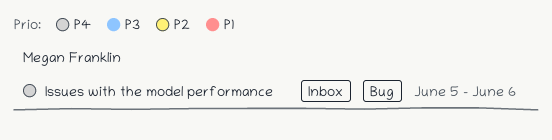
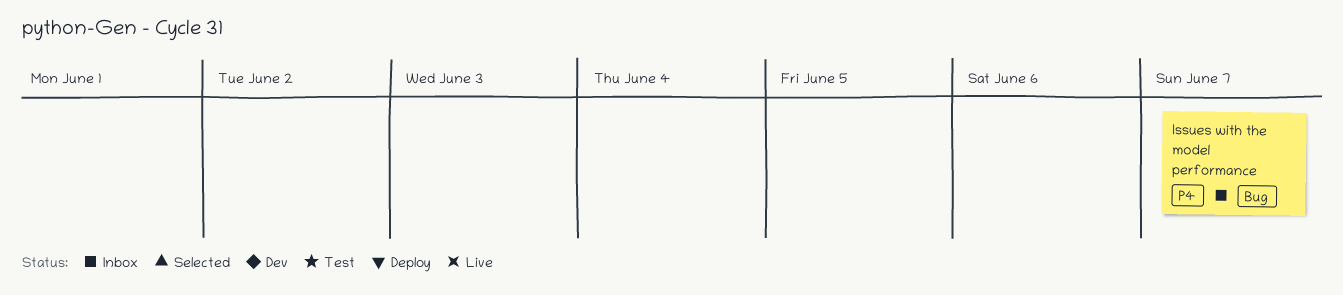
Issues with the model performance, due: Jun 6 -> Jun 7

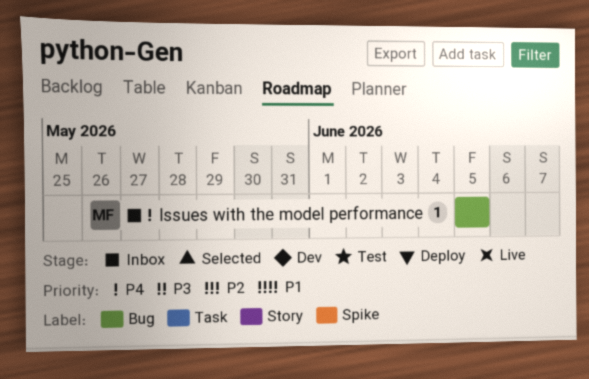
Issues with the model performance, due: Jun 7 -> Jun 5

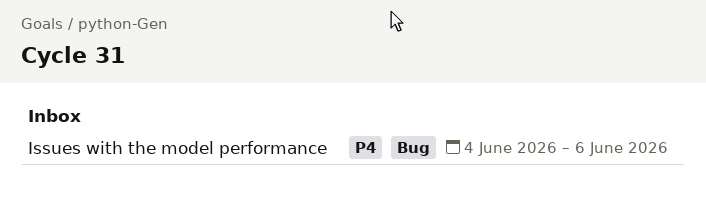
Issues with the model performance, start: Jun 5 -> Jun 4
Issues with the model performance, due: Jun 5 -> Jun 6

